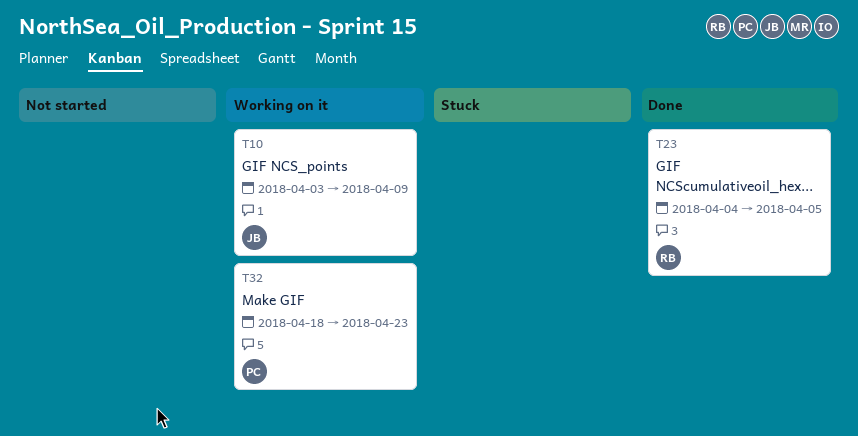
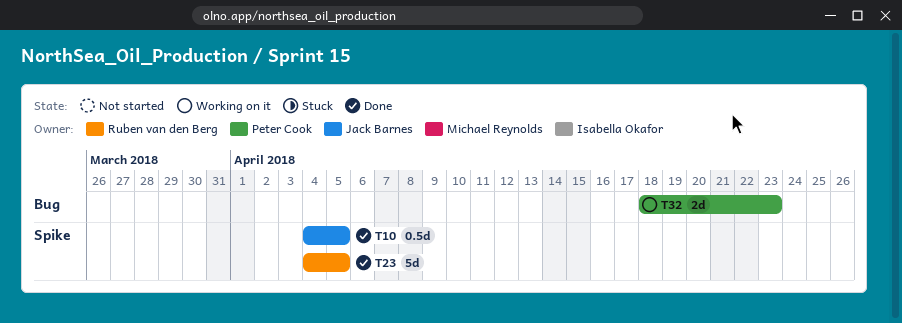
T10, status: Working on it -> Done
T10, start: Apr 3 -> Apr 4
T10, due: Apr 9 -> Apr 5

